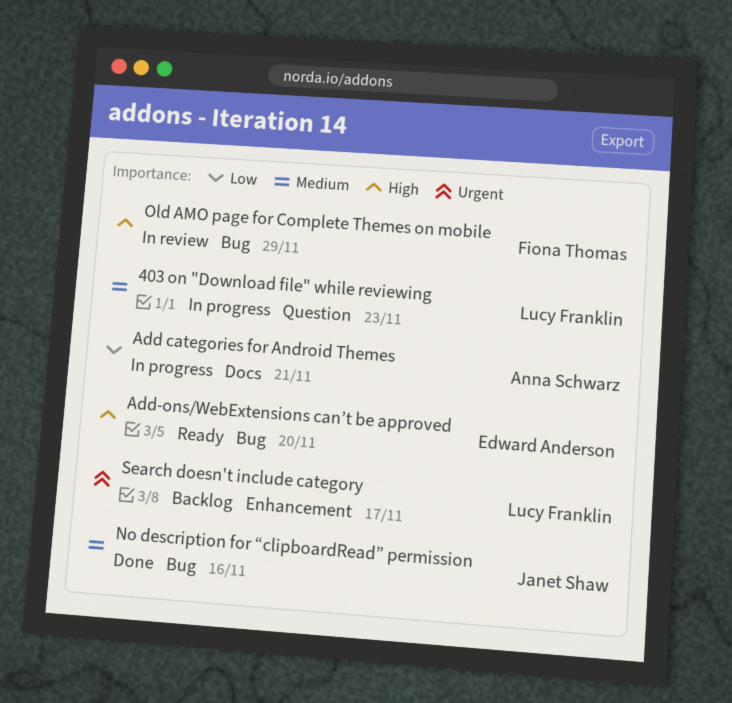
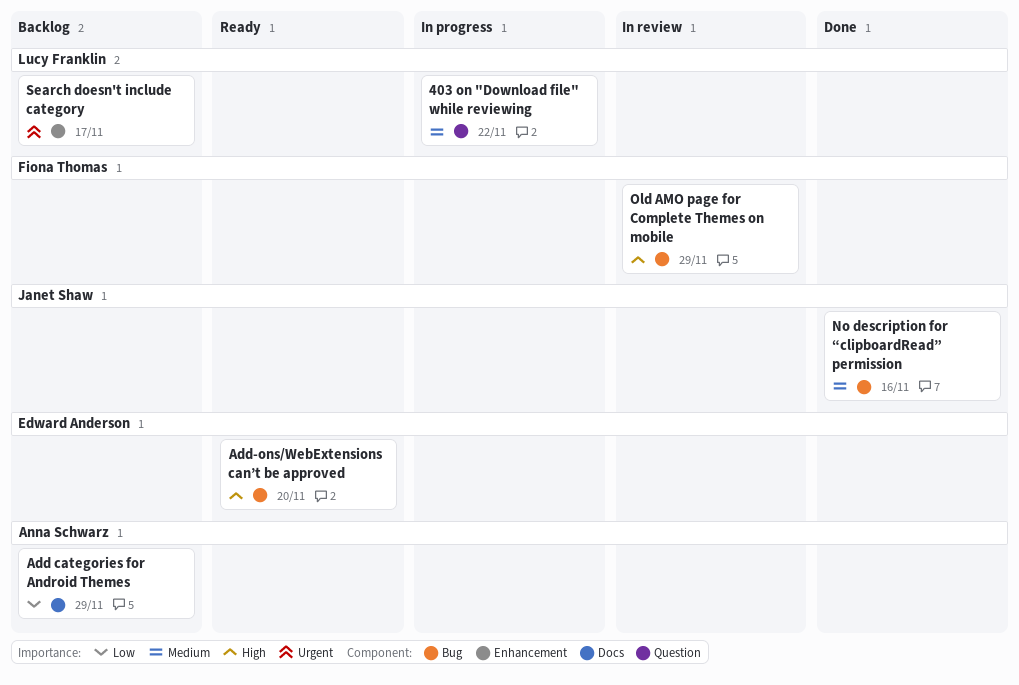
403 on "Download file" while reviewing, due: Nov 23 -> Nov 22
Add categories for Android Themes, status: In progress -> Backlog
Add categories for Android Themes, due: Nov 21 -> Nov 29

